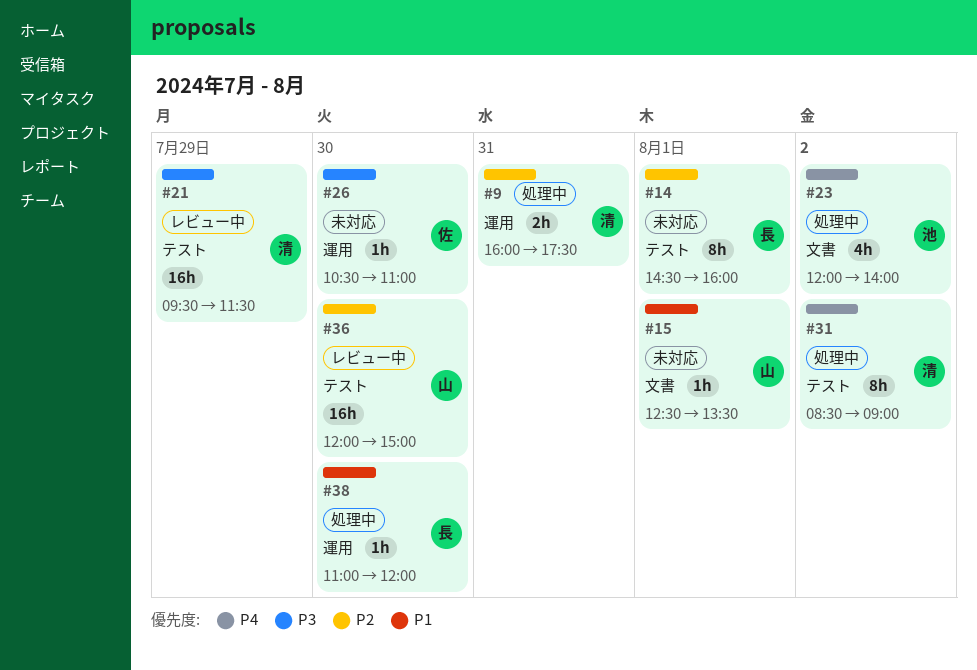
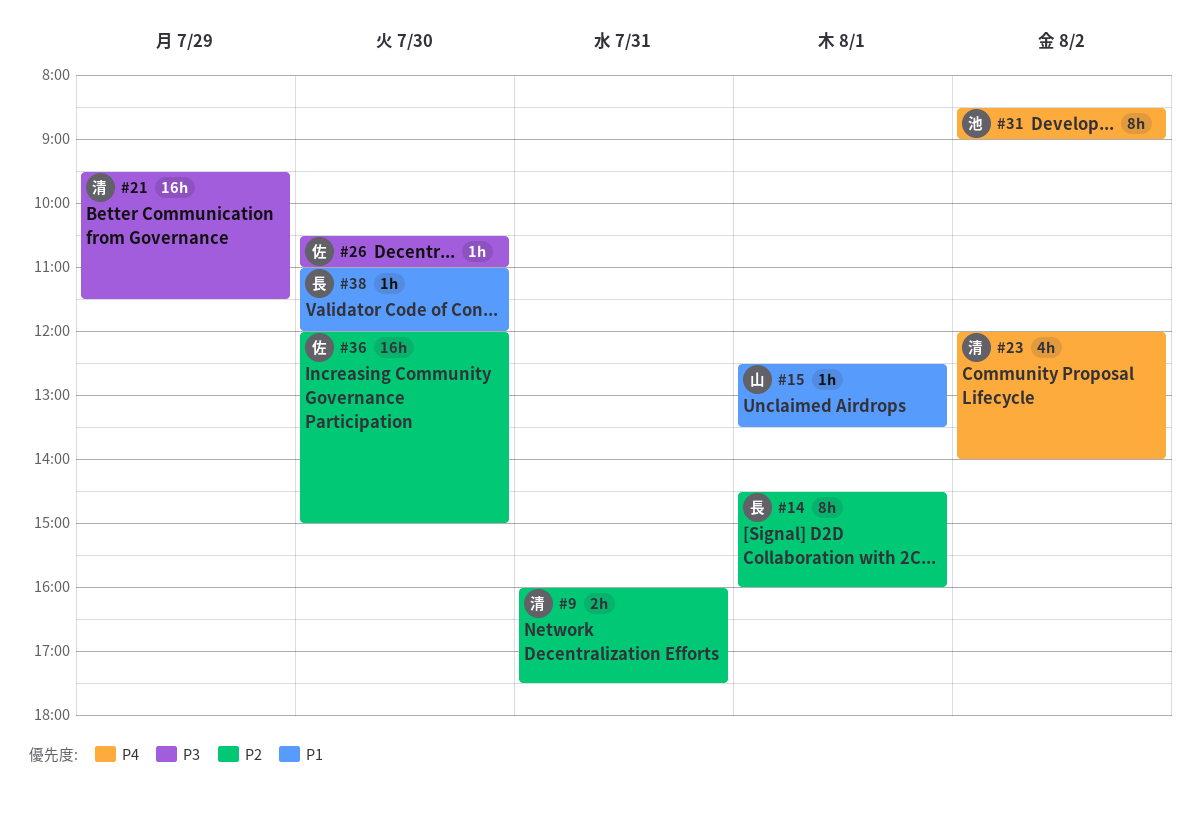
#23, owner: 池 -> 清
#31, owner: 清 -> 池
#36, owner: 山 -> 佐

